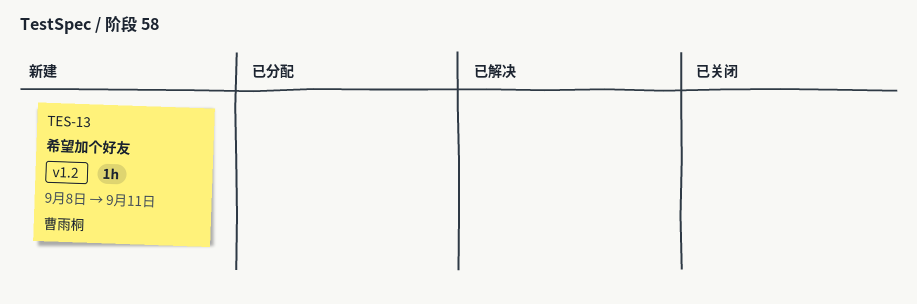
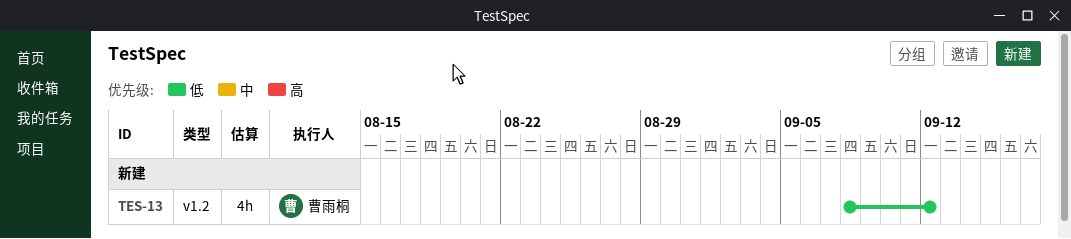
TES-13, estimate: 1h -> 4h
TES-13, due: Sep 11 -> Sep 12

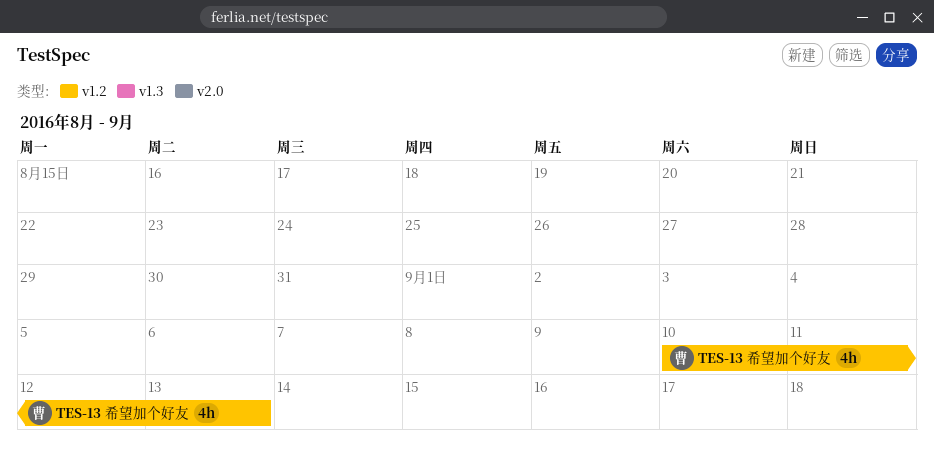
TES-13, start: Sep 8 -> Sep 10
TES-13, due: Sep 12 -> Sep 13

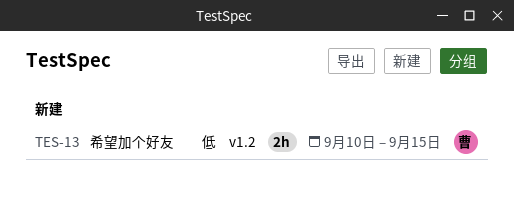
TES-13, estimate: 4h -> 2h
TES-13, due: Sep 13 -> Sep 15

